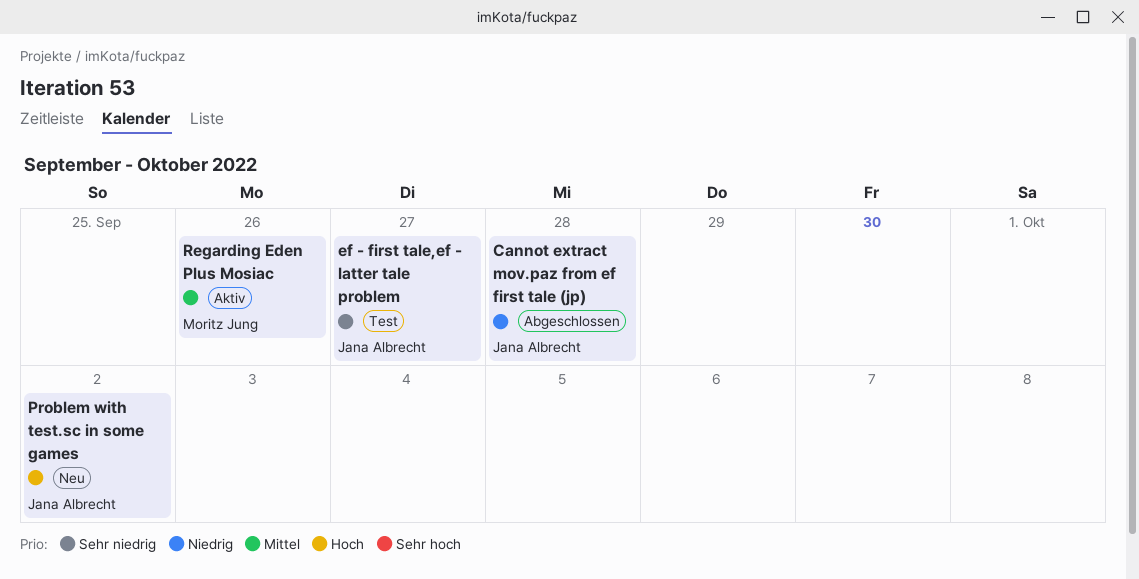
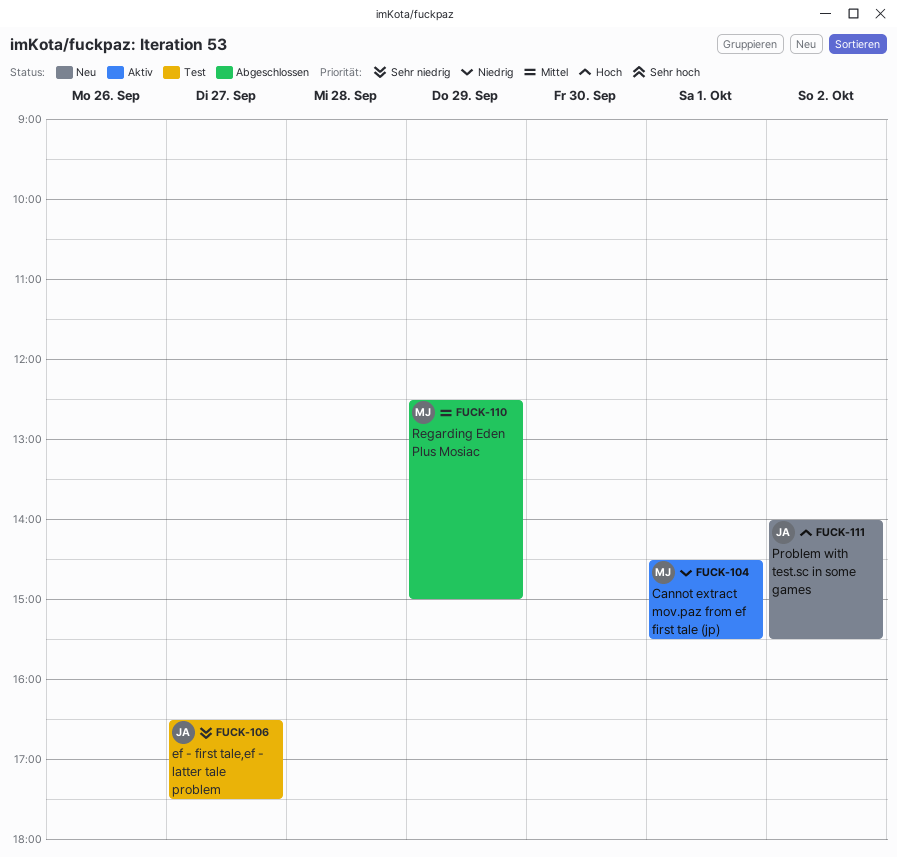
Cannot extract mov.paz from ef first tale (jp), status: Abgeschlossen -> Aktiv
Cannot extract mov.paz from ef first tale (jp), owner: Jana Albrecht -> Moritz Jung
Cannot extract mov.paz from ef first tale (jp), day: Sep 28 -> Oct 1
Regarding Eden Plus Mosiac, status: Aktiv -> Abgeschlossen
Regarding Eden Plus Mosiac, day: Sep 26 -> Sep 29

